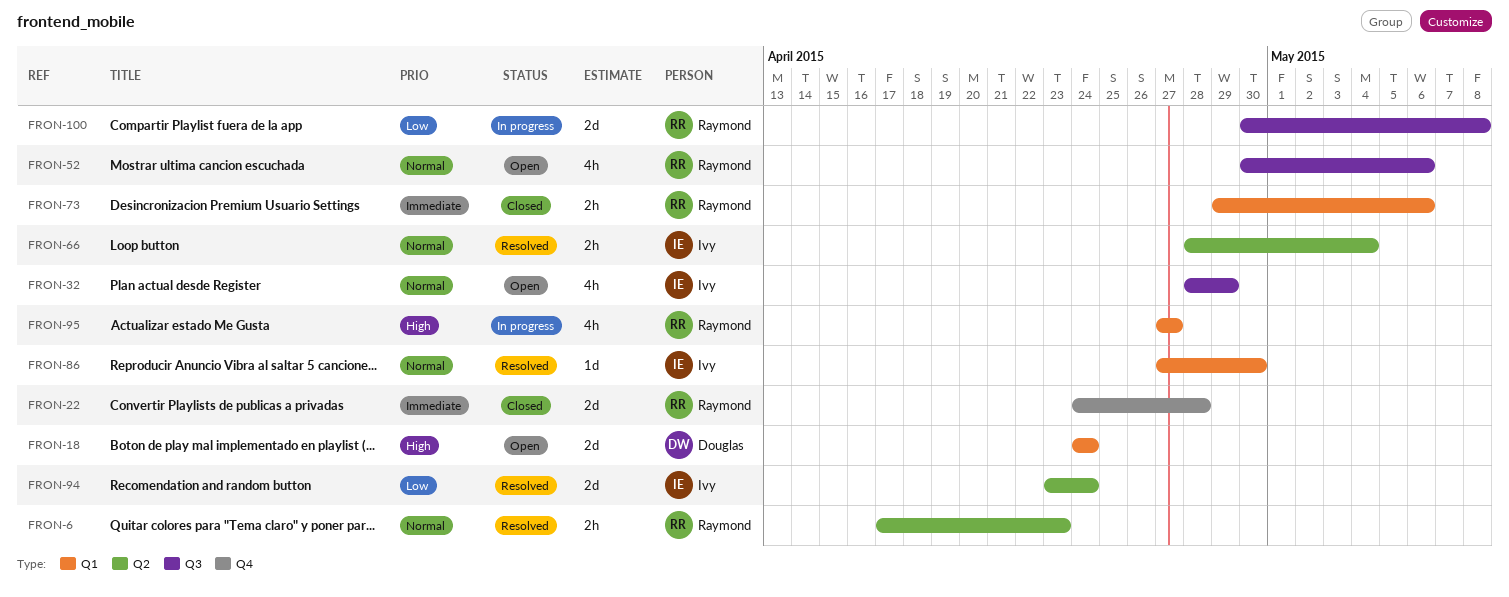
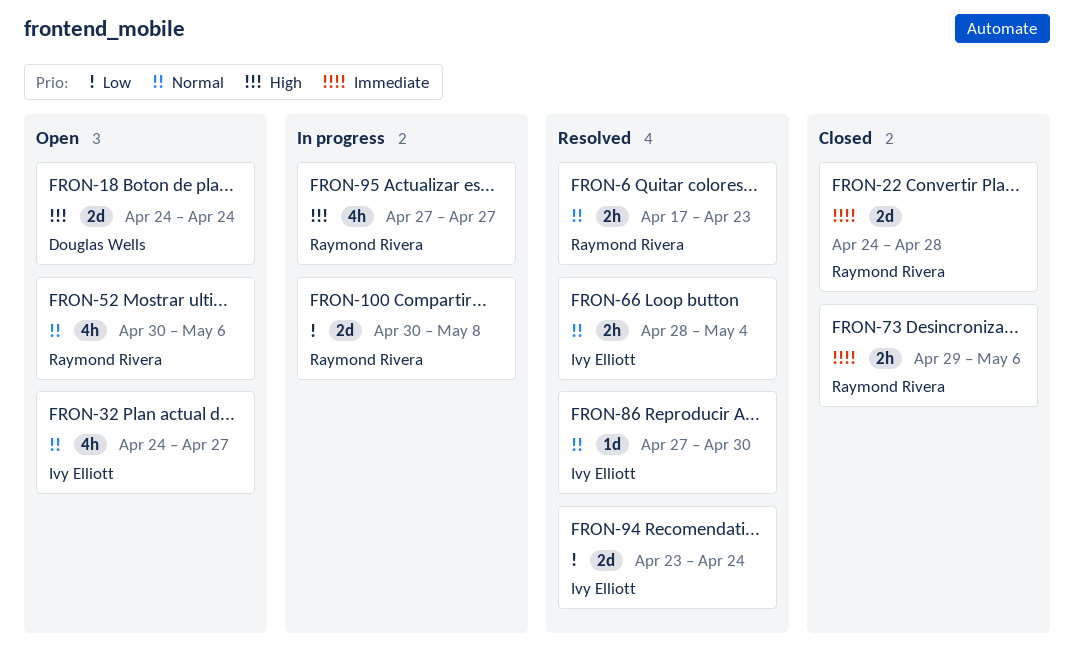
FRON-32, start: Apr 28 -> Apr 24
FRON-32, due: Apr 29 -> Apr 27

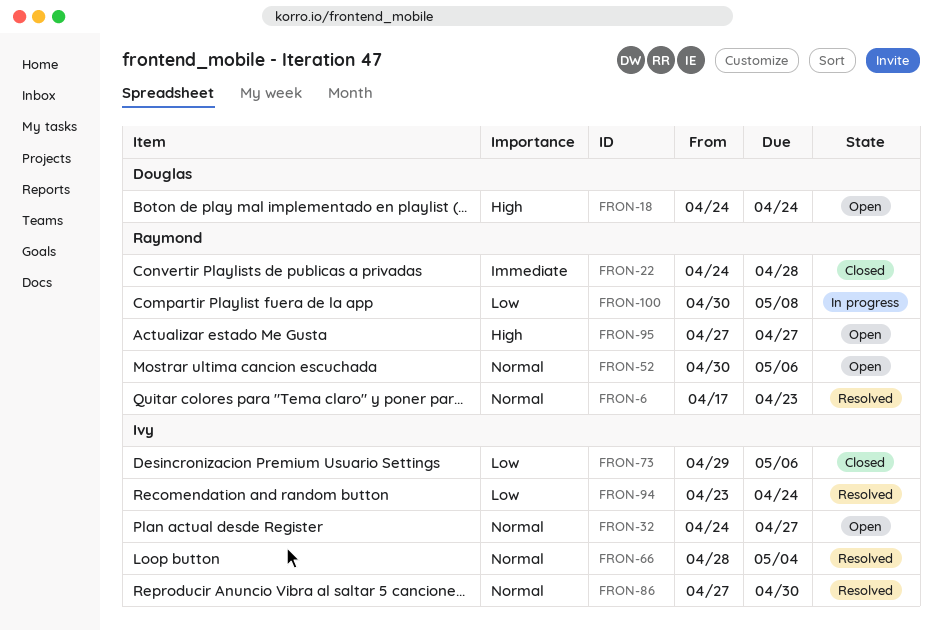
FRON-73, owner: Raymond Rivera -> Ivy Elliott
FRON-73, priority: Immediate -> Low
FRON-95, status: In progress -> Open

